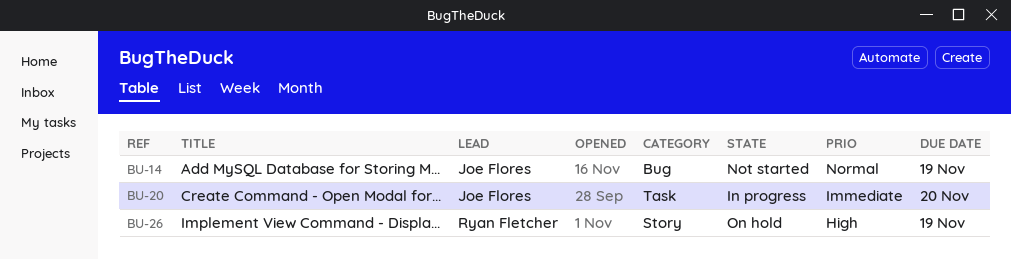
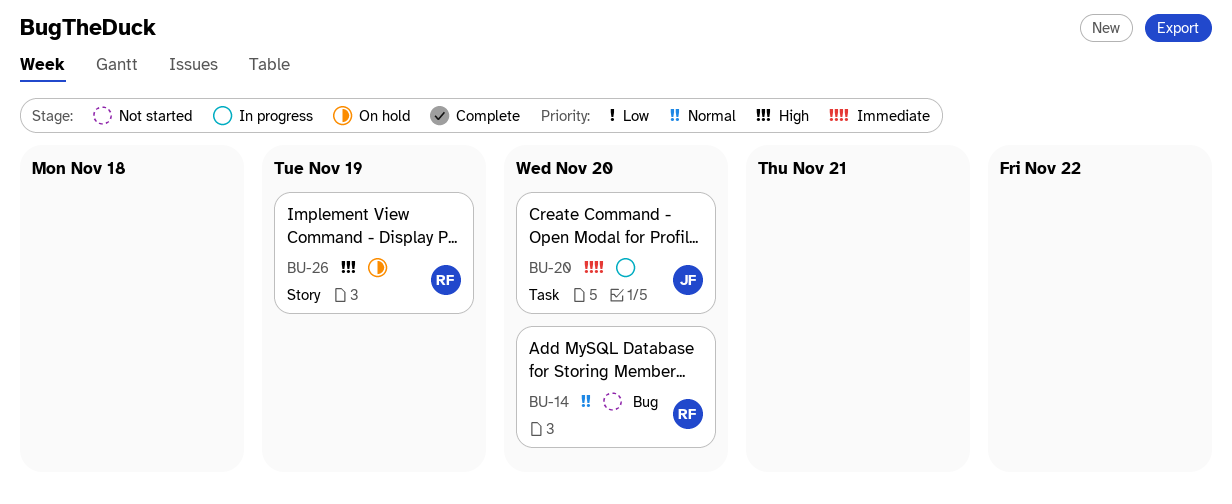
BU-14, owner: Joe Flores -> Ryan Fletcher
BU-14, due: Nov 19 -> Nov 20

